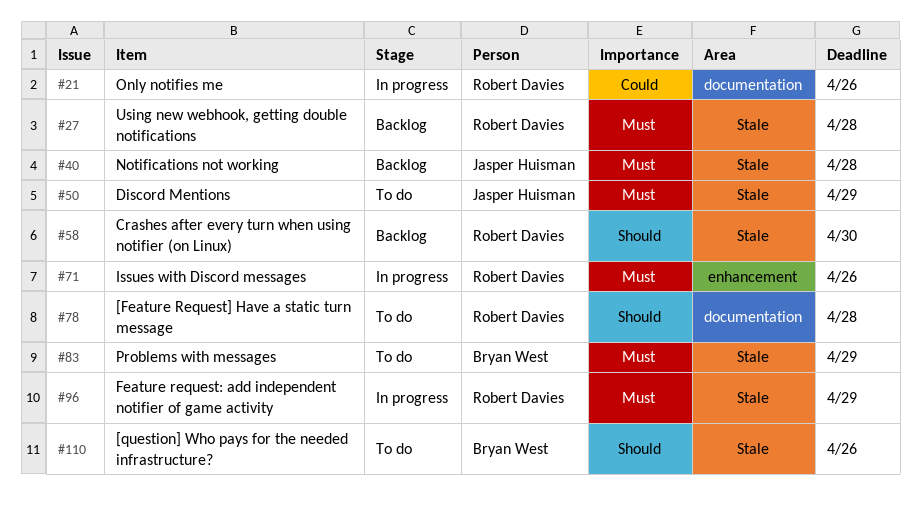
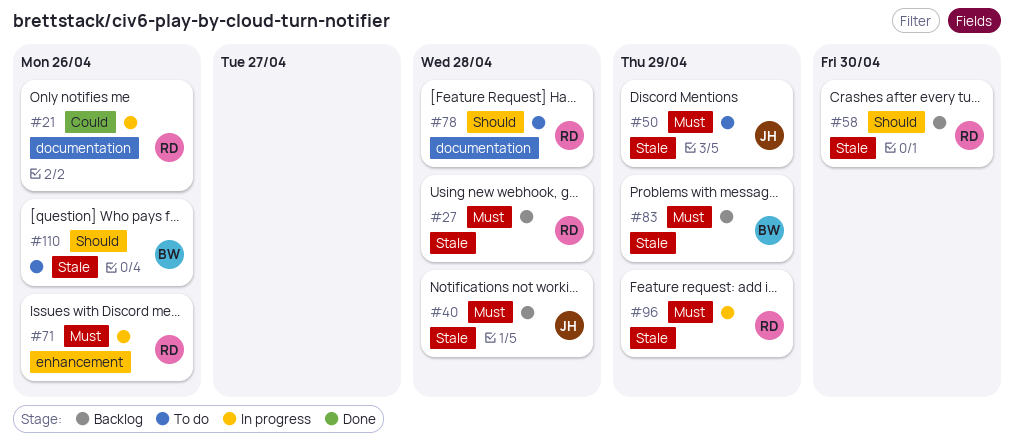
#83, status: To do -> Backlog

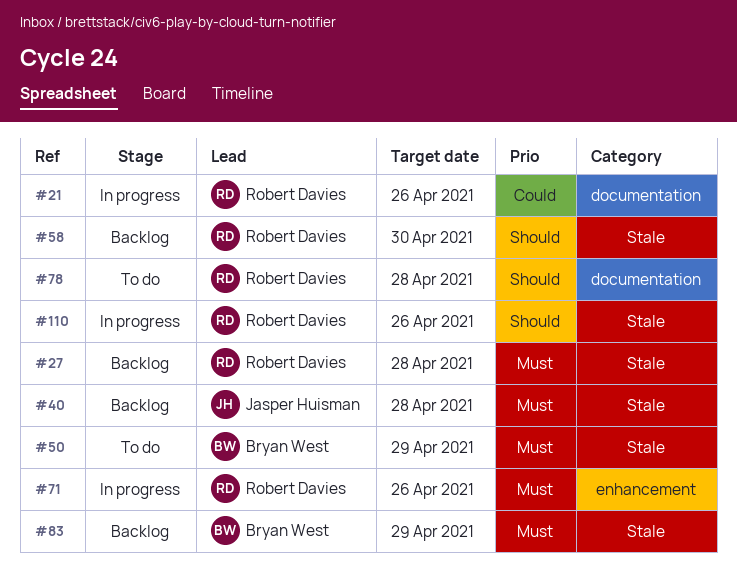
#50, owner: Jasper Huisman -> Bryan West
#96: present -> none
#110, status: To do -> In progress
#110, owner: Bryan West -> Robert Davies

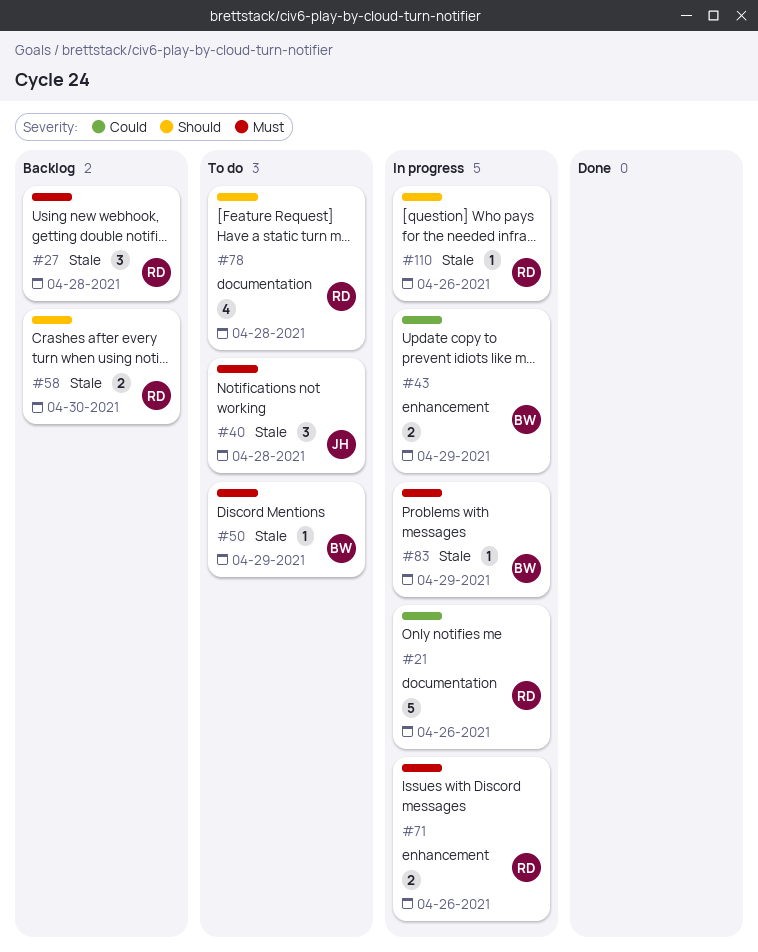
#40, status: Backlog -> To do
#43: none -> present
#83, status: Backlog -> In progress

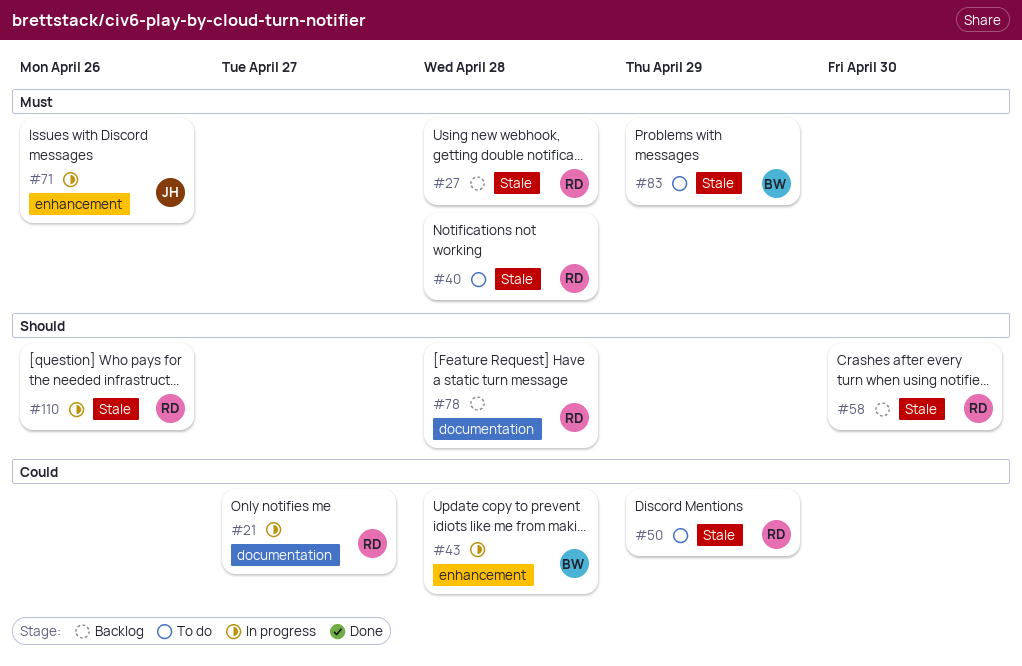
#21, due: Apr 26 -> Apr 27
#40, owner: JH -> RD
#43, due: Apr 29 -> Apr 28
#50, owner: BW -> RD
#50, priority: Must -> Could
#71, owner: RD -> JH
#78, status: To do -> Backlog
#83, status: In progress -> To do

